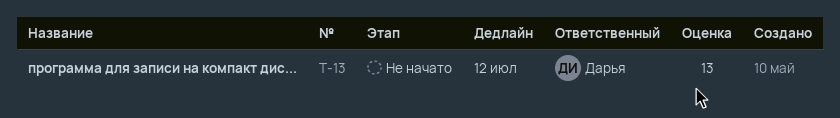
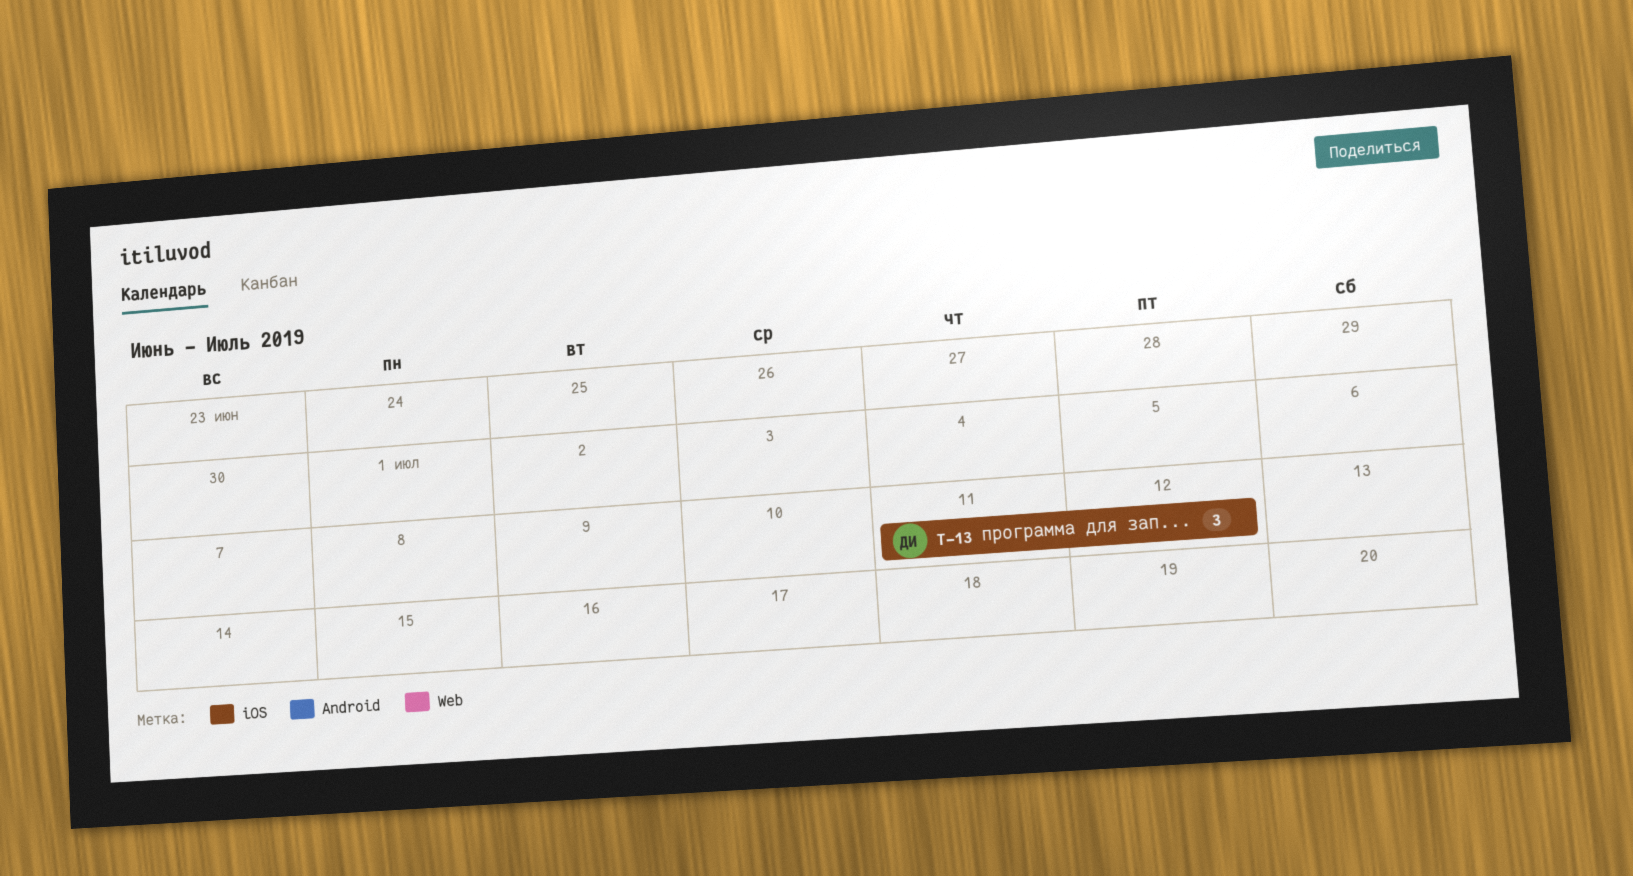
T-13, estimate: 13 -> 3

